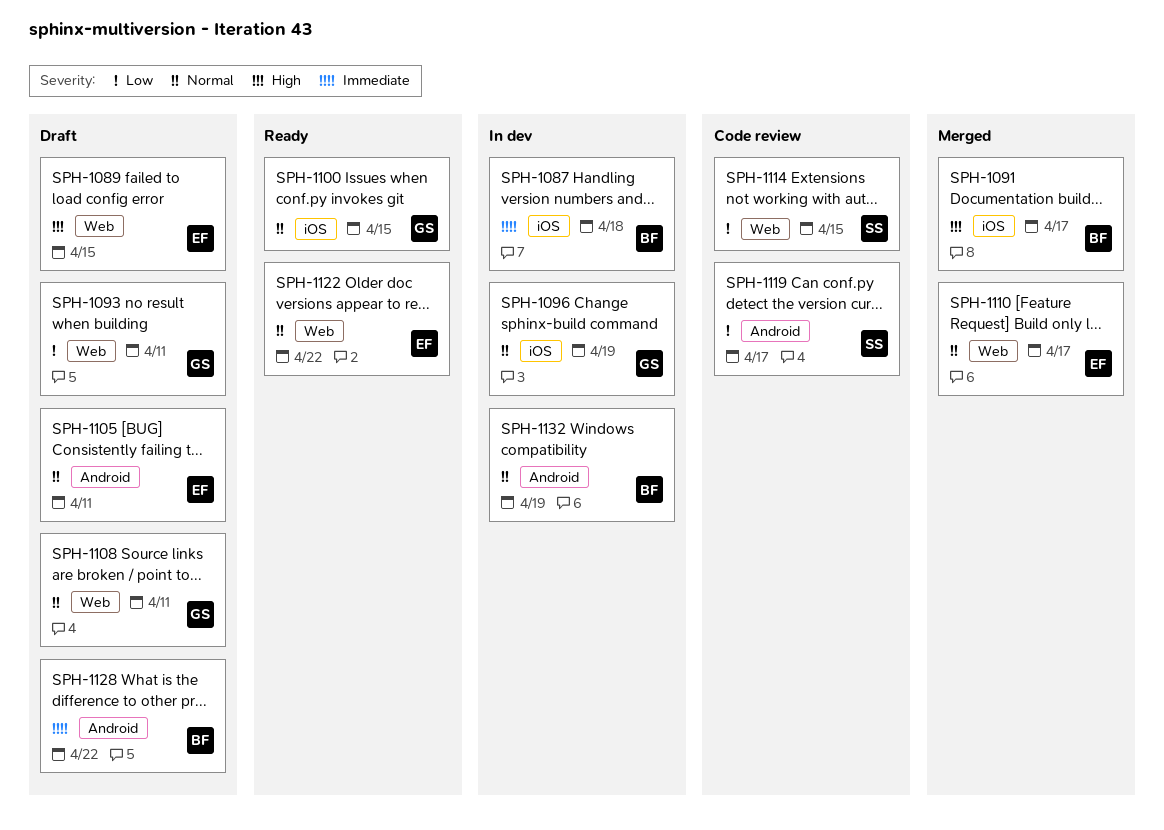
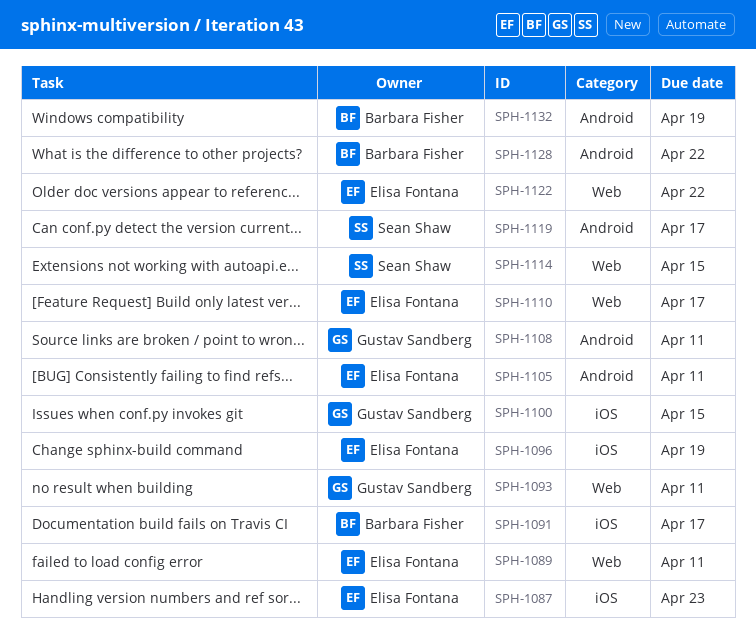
SPH-1087, owner: Barbara Fisher -> Elisa Fontana
SPH-1087, due: Apr 18 -> Apr 23
SPH-1089, due: Apr 15 -> Apr 11
SPH-1096, owner: Gustav Sandberg -> Elisa Fontana
SPH-1108, label: Web -> Android

